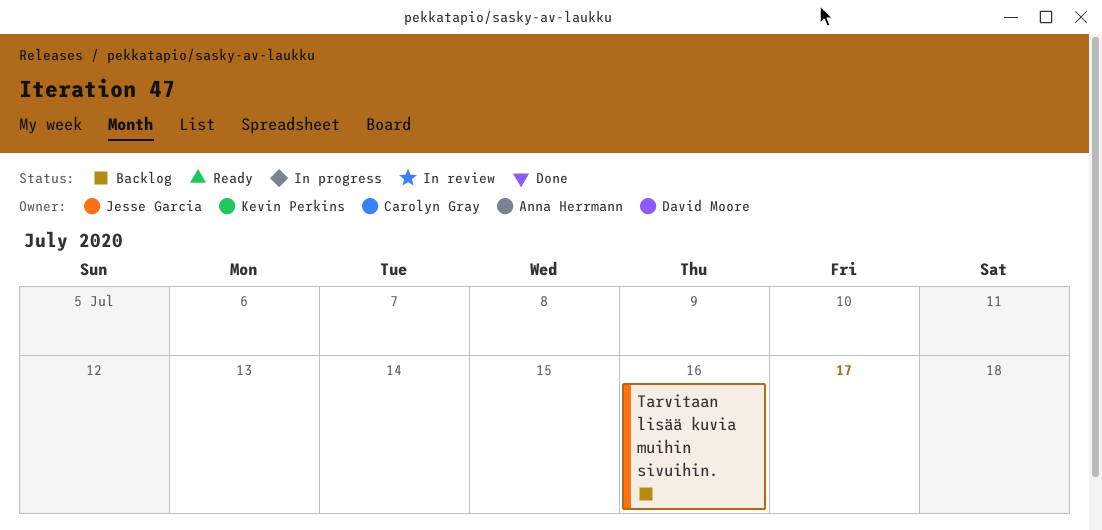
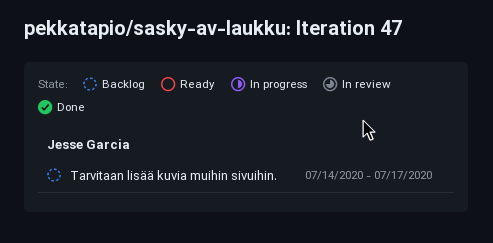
Tarvitaan lisää kuvia muihin sivuihin., due: Jul 16 -> Jul 17

